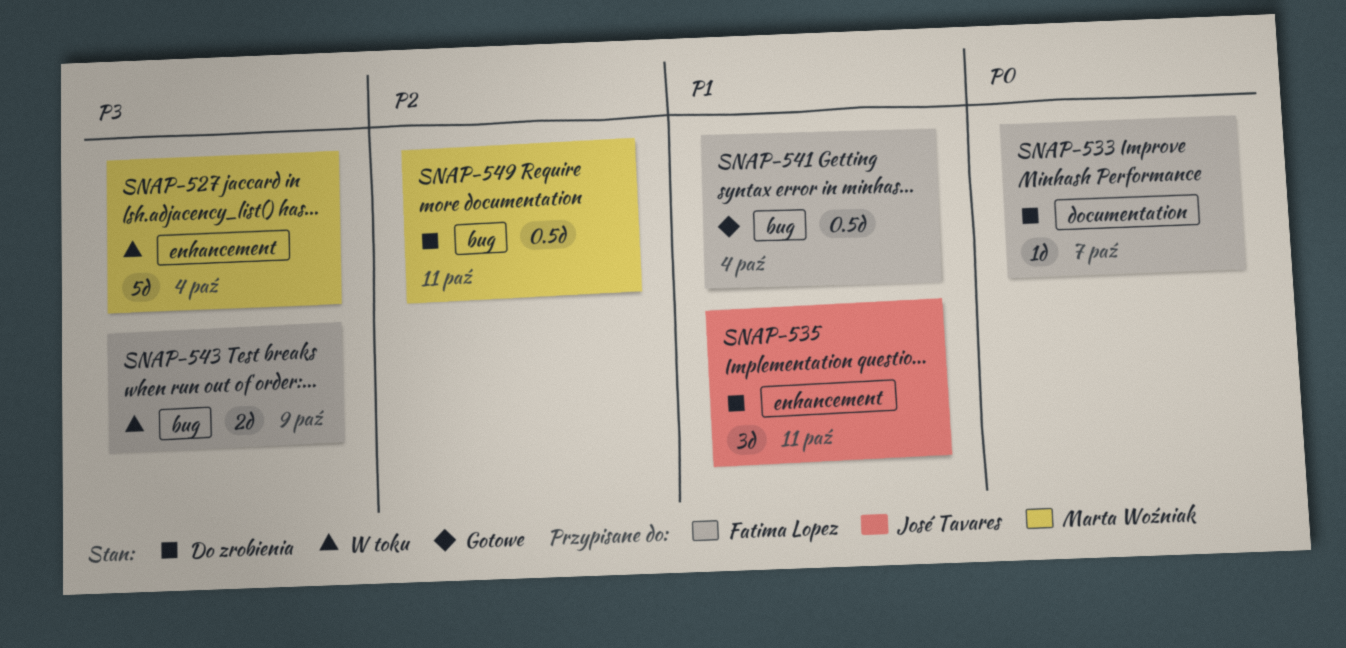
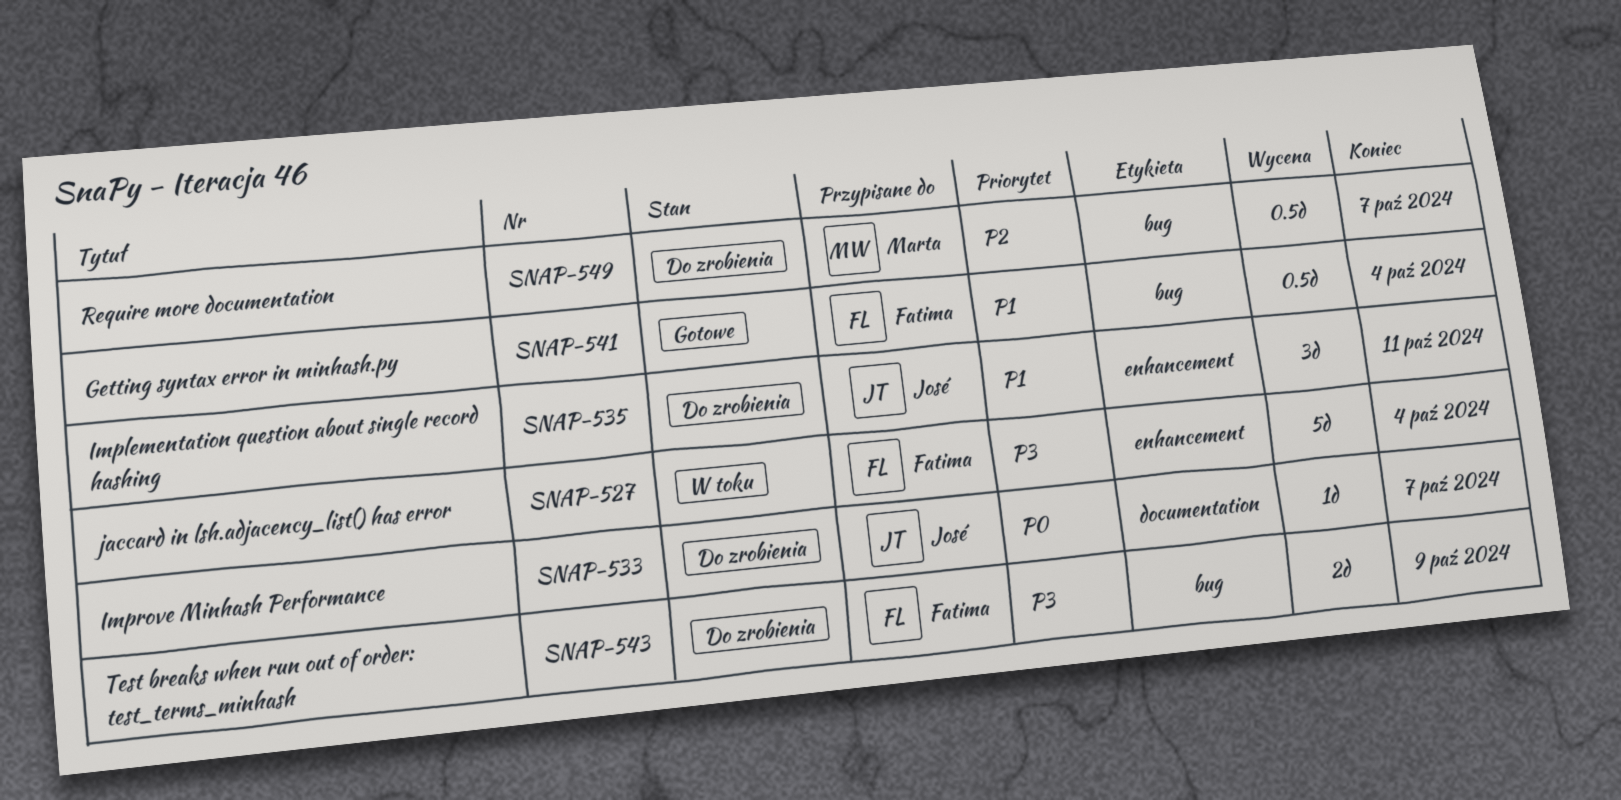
SNAP-527, owner: Marta Woźniak -> Fatima Lopez
SNAP-533, owner: Fatima Lopez -> José Tavares
SNAP-543, status: W toku -> Do zrobienia
SNAP-549, due: Oct 11 -> Oct 7

